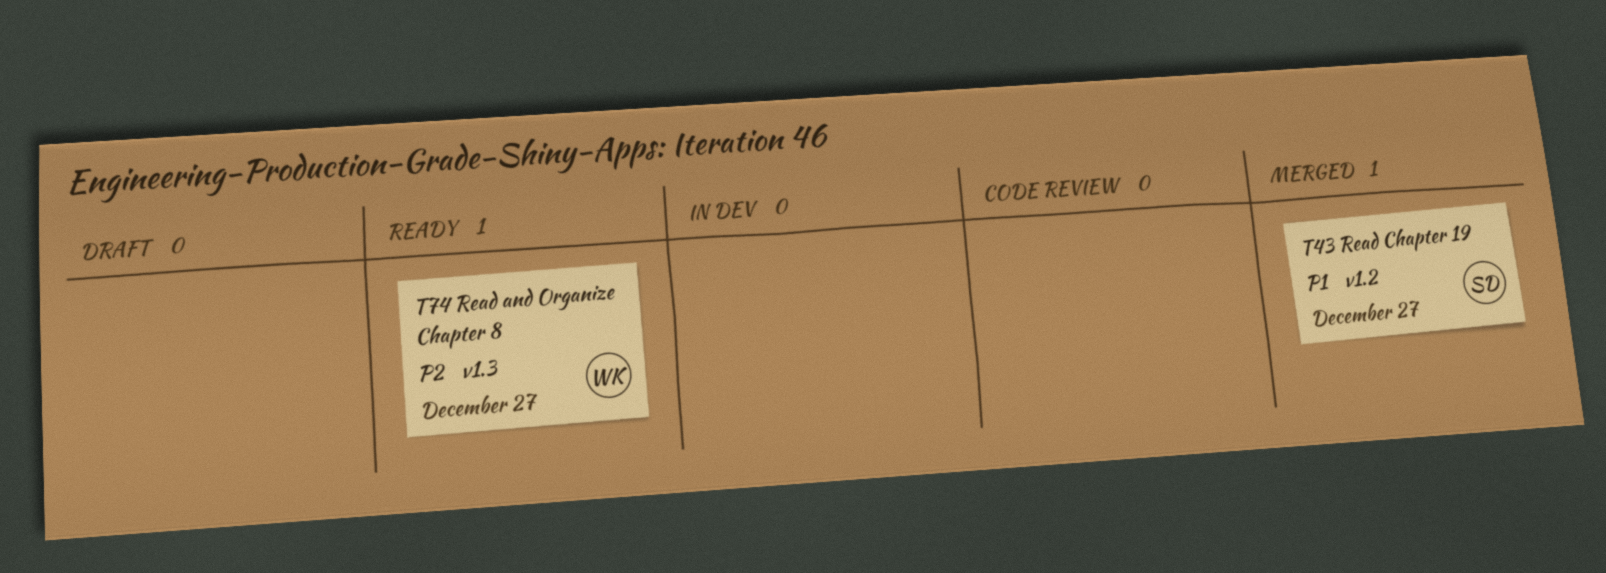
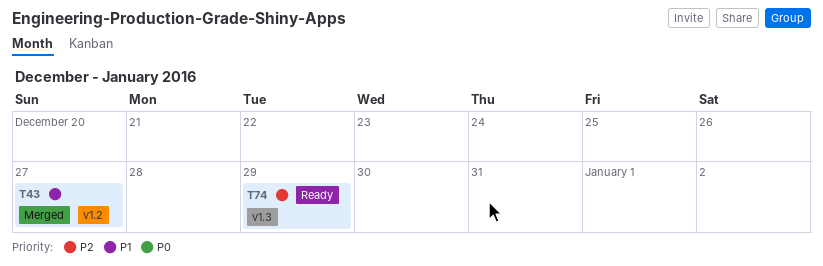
T74, due: Dec 27 -> Dec 29

